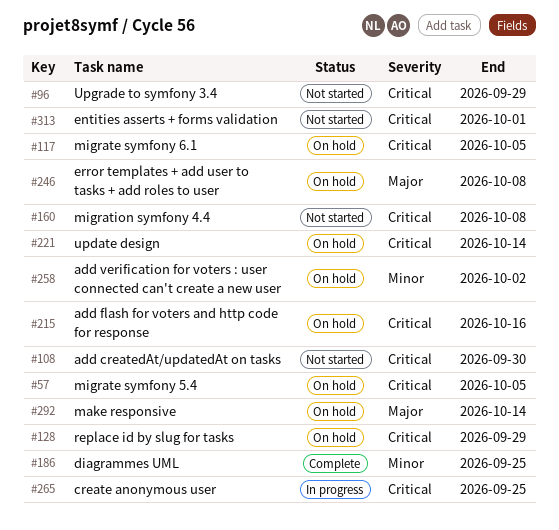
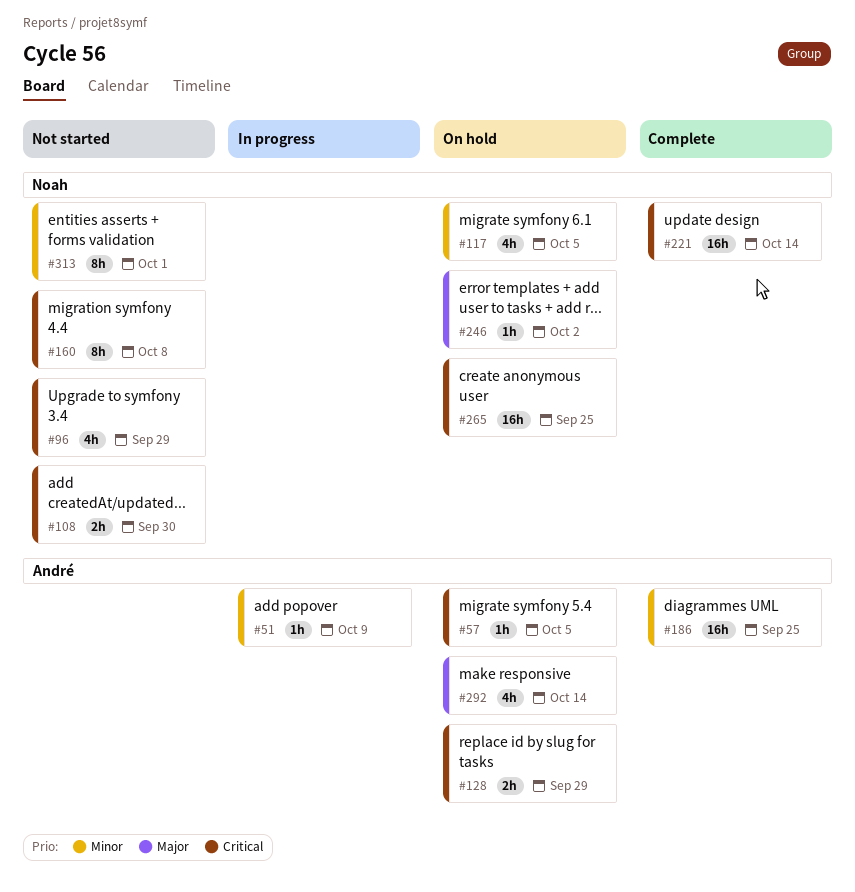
#51: none -> present
#117, priority: Critical -> Minor
#215: present -> none
#221, status: On hold -> Complete
#246, due: Oct 8 -> Oct 2
#258: present -> none
#265, status: In progress -> On hold
#313, priority: Critical -> Minor

